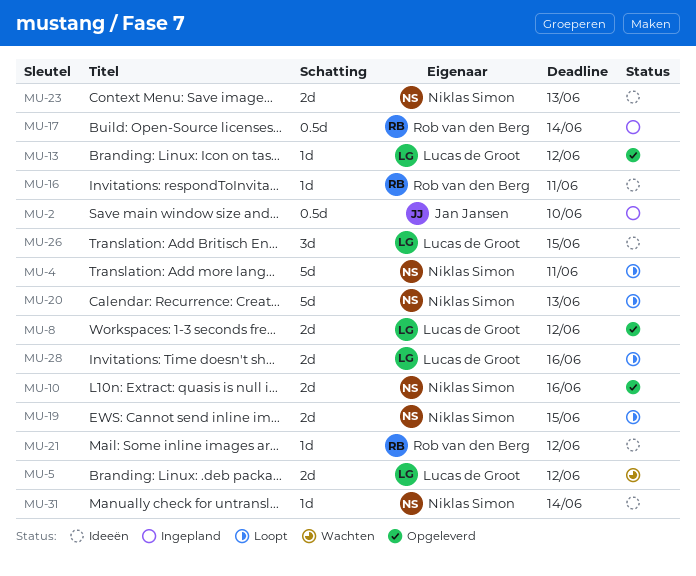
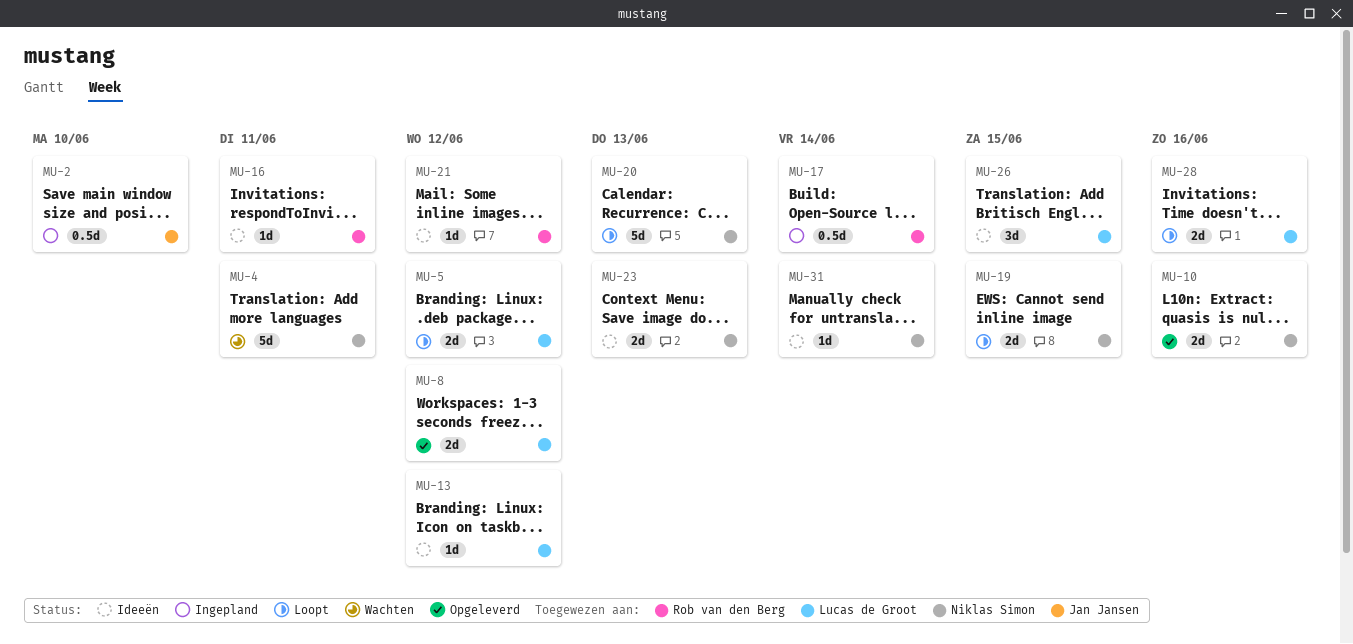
MU-4, status: Loopt -> Wachten
MU-5, status: Wachten -> Loopt
MU-13, status: Opgeleverd -> Ideeën

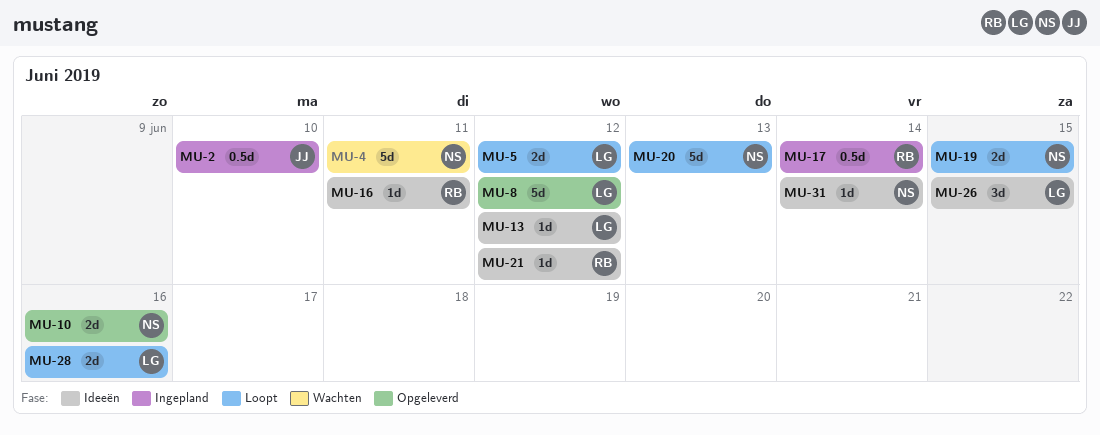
MU-8, estimate: 2d -> 5d
MU-23: present -> none

